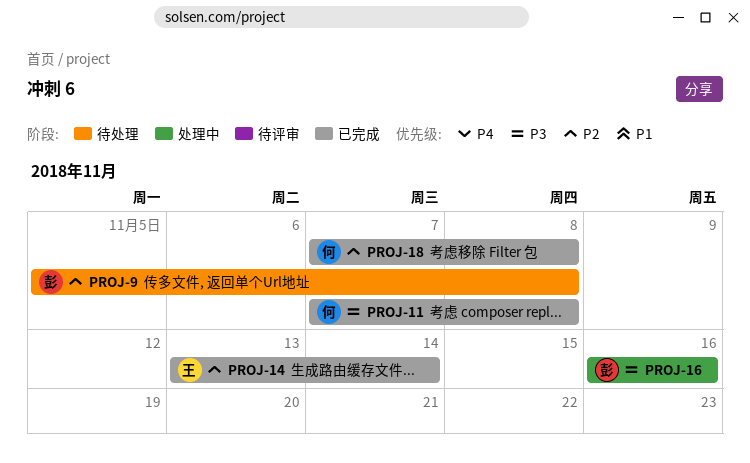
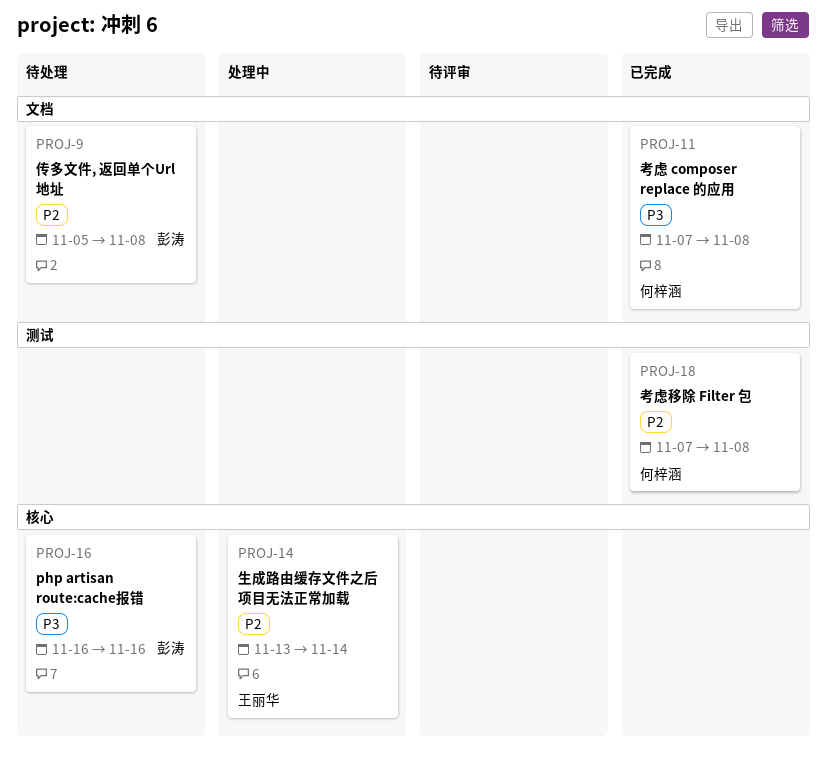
PROJ-14, status: 已完成 -> 处理中
PROJ-16, status: 处理中 -> 待处理

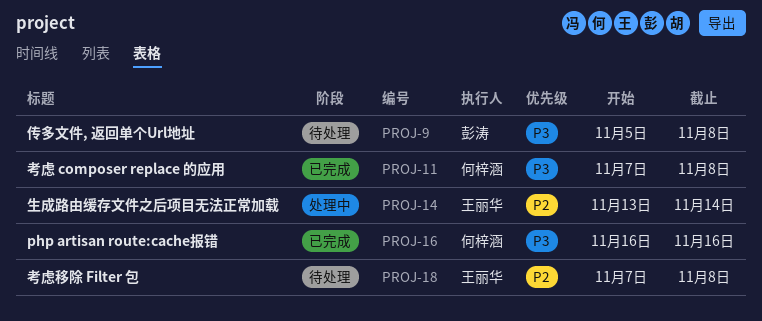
PROJ-9, priority: P2 -> P3
PROJ-16, status: 待处理 -> 已完成
PROJ-16, owner: 彭涛 -> 何梓涵
PROJ-18, status: 已完成 -> 待处理
PROJ-18, owner: 何梓涵 -> 王丽华

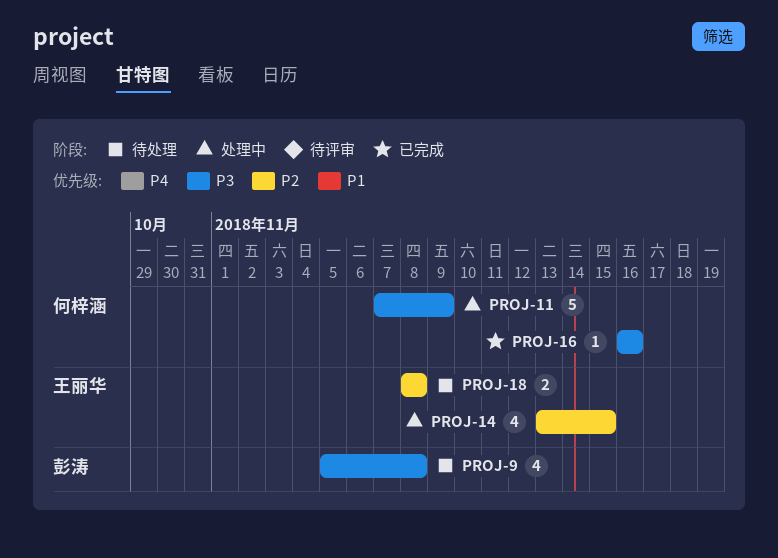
PROJ-11, status: 已完成 -> 处理中
PROJ-11, due: Nov 8 -> Nov 9
PROJ-14, due: Nov 14 -> Nov 15
PROJ-18, start: Nov 7 -> Nov 8

